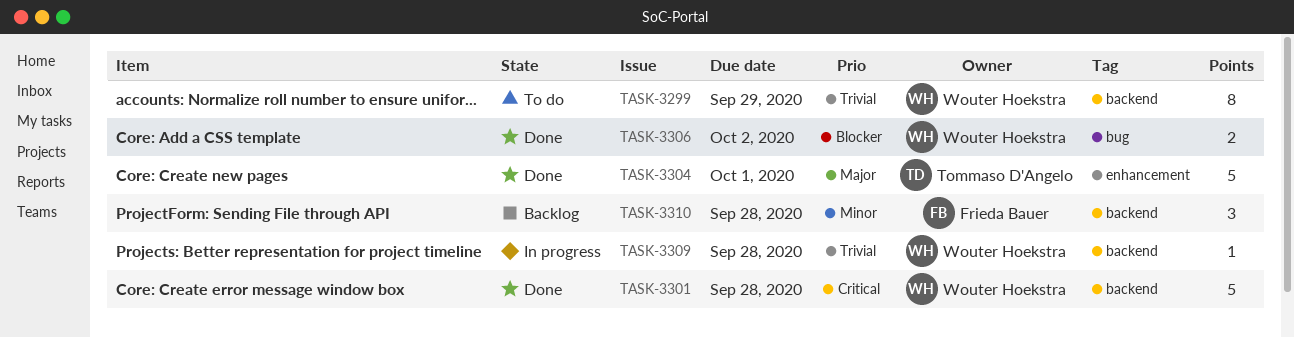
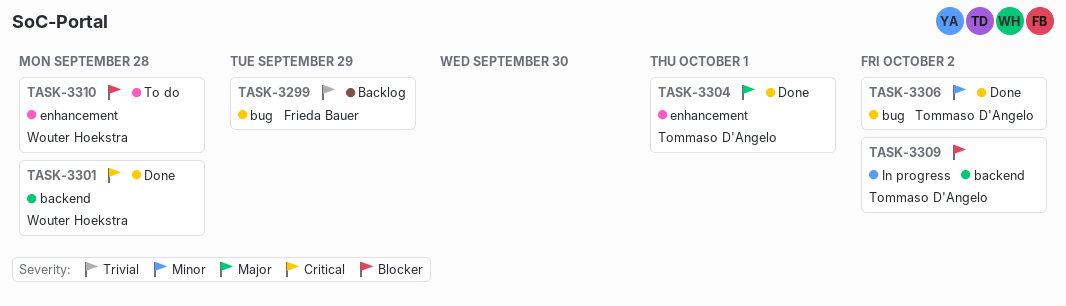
TASK-3299, status: To do -> Backlog
TASK-3299, owner: Wouter Hoekstra -> Frieda Bauer
TASK-3299, label: backend -> bug
TASK-3306, owner: Wouter Hoekstra -> Tommaso D'Angelo
TASK-3306, priority: Blocker -> Minor
TASK-3309, owner: Wouter Hoekstra -> Tommaso D'Angelo
TASK-3309, priority: Trivial -> Blocker
TASK-3309, due: Sep 28 -> Oct 2
TASK-3310, status: Backlog -> To do
TASK-3310, owner: Frieda Bauer -> Wouter Hoekstra
TASK-3310, priority: Minor -> Blocker
TASK-3310, label: backend -> enhancement

